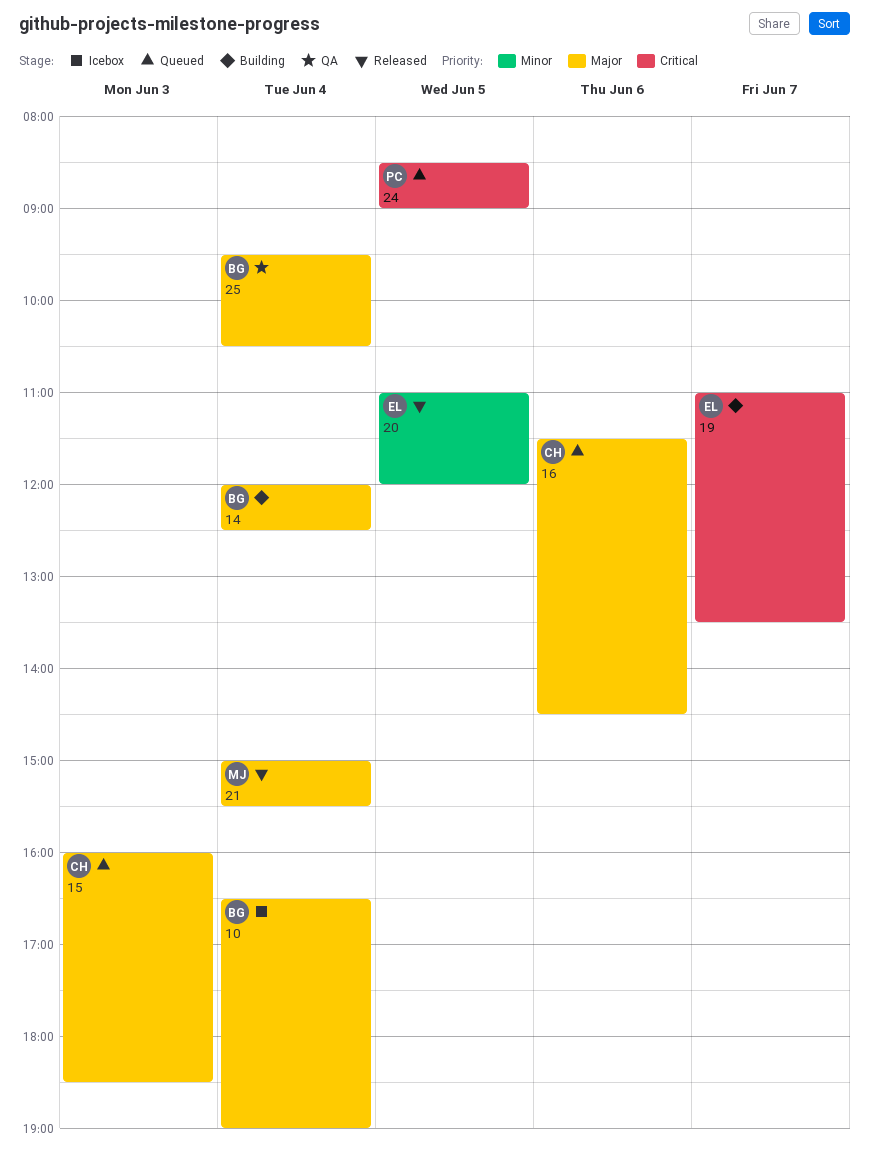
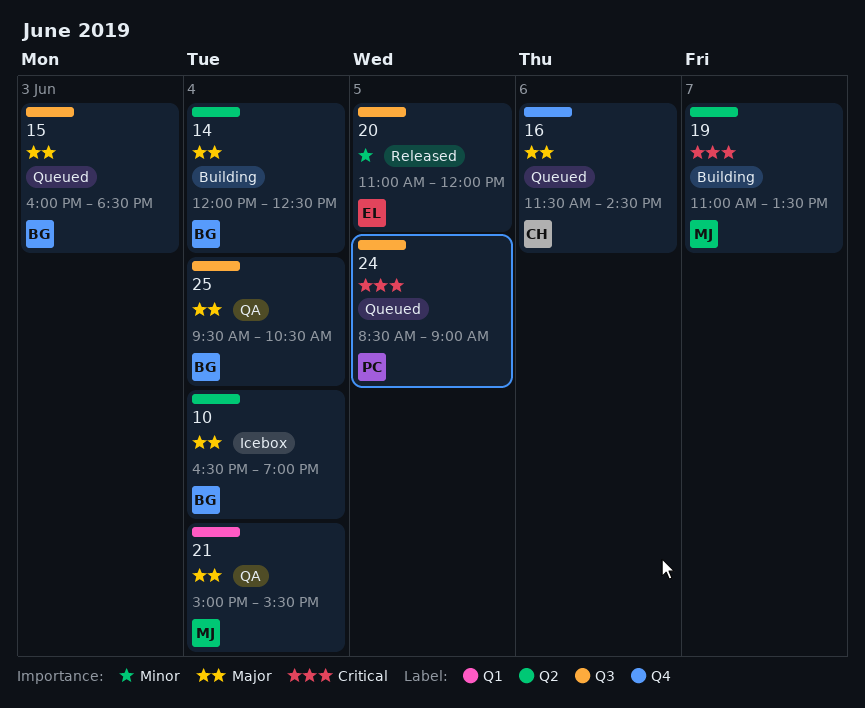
15, owner: CH -> BG
19, owner: EL -> MJ
21, status: Released -> QA

